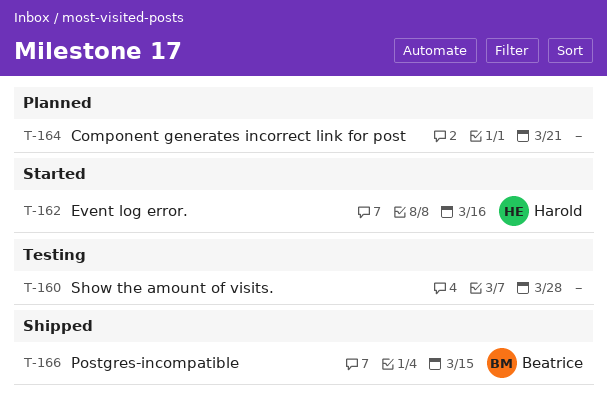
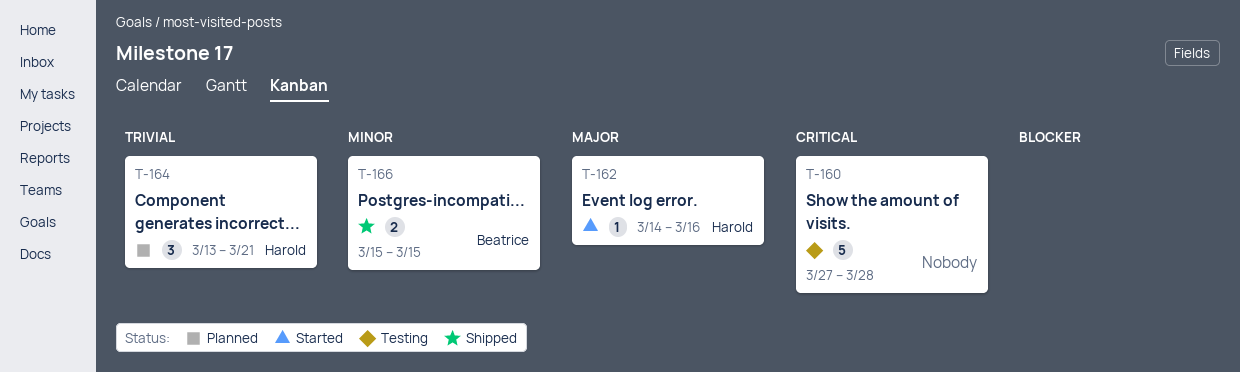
T-164, owner: none -> Harold

